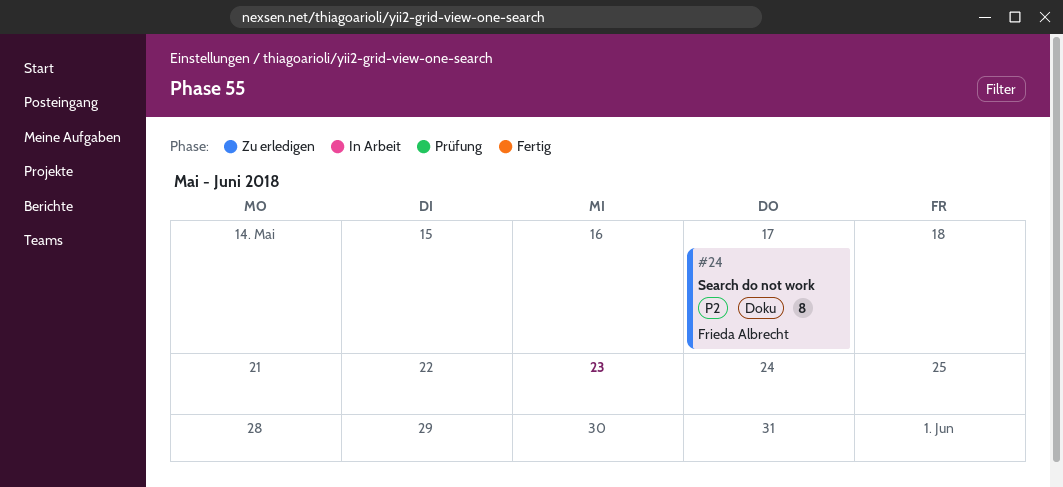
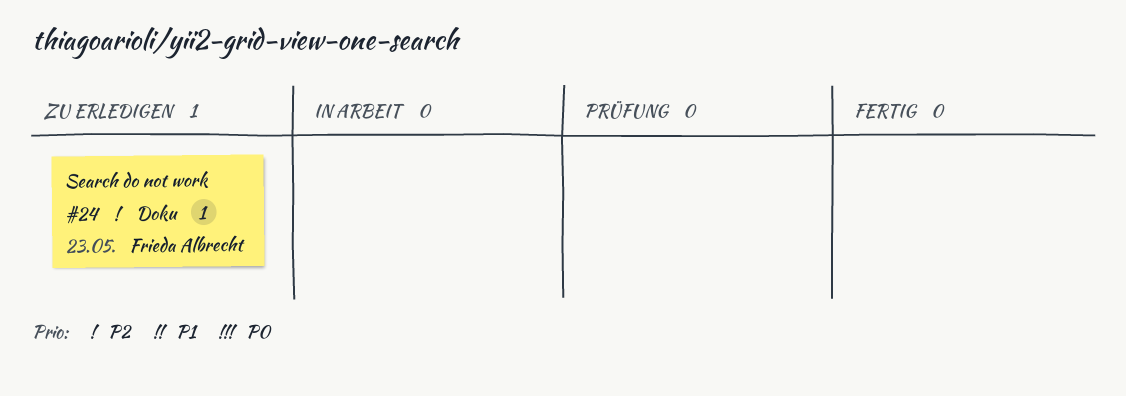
#24, estimate: 8 -> 1
#24, due: May 17 -> May 23

